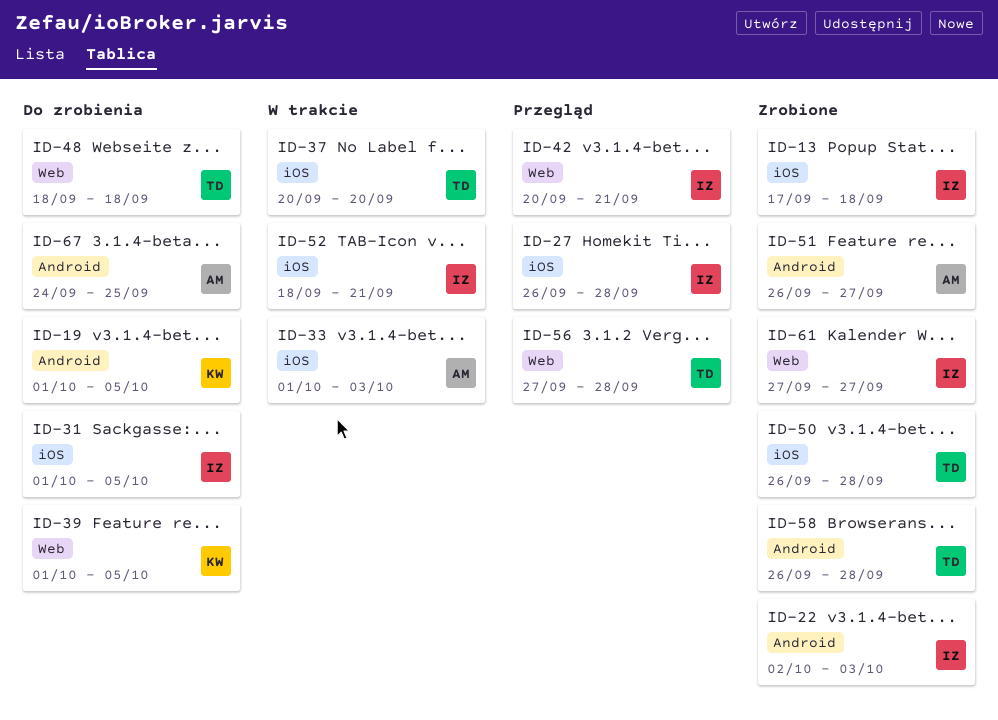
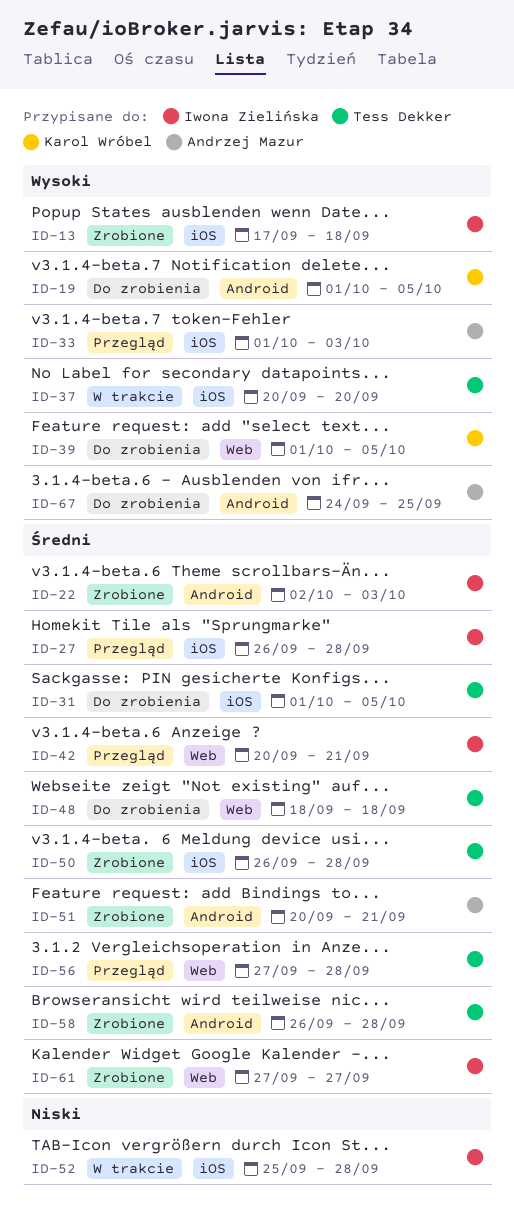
ID-31, owner: Iwona Zielińska -> Tess Dekker
ID-33, status: W trakcie -> Przegląd
ID-51, start: Sep 26 -> Sep 20
ID-51, due: Sep 27 -> Sep 21
ID-52, start: Sep 18 -> Sep 25
ID-52, due: Sep 21 -> Sep 28

